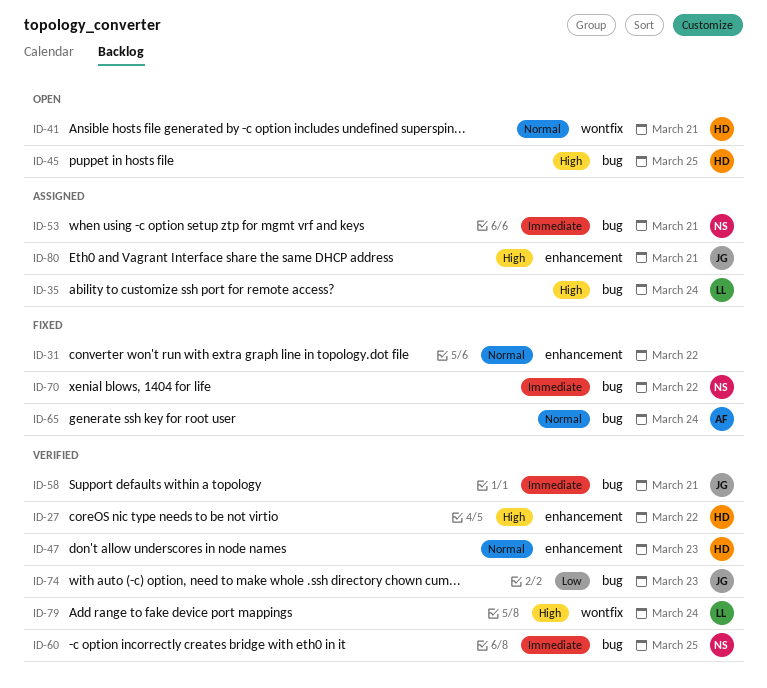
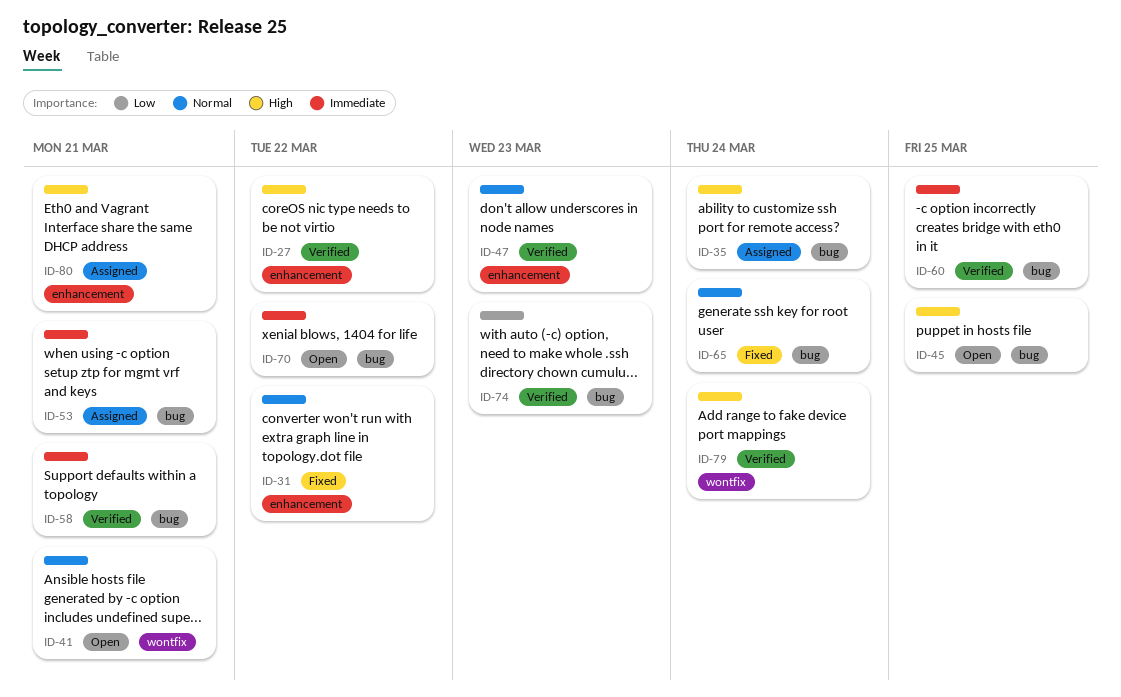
ID-70, status: Fixed -> Open

